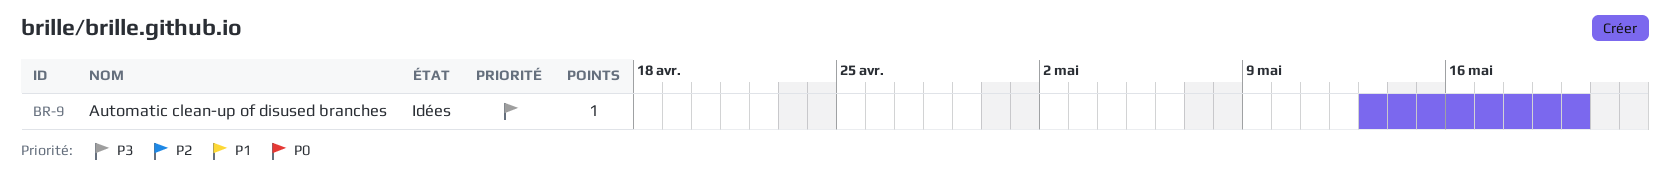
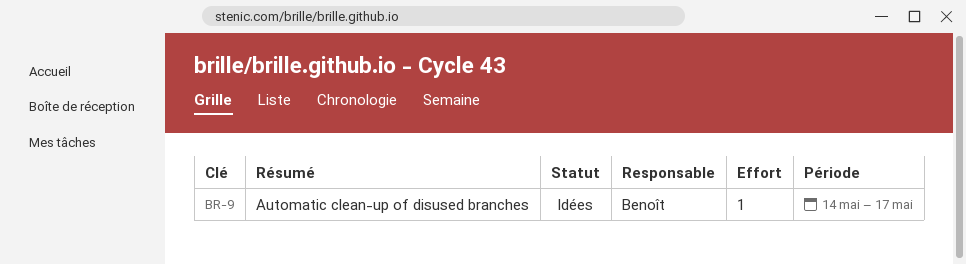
BR-9, start: May 13 -> May 14
BR-9, due: May 20 -> May 17

